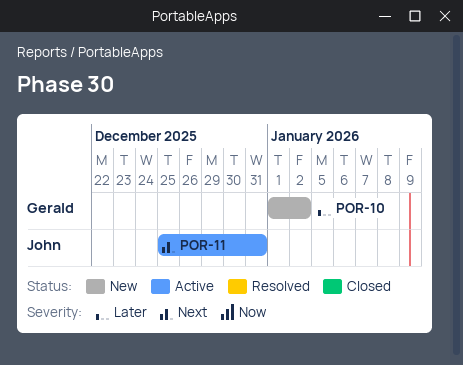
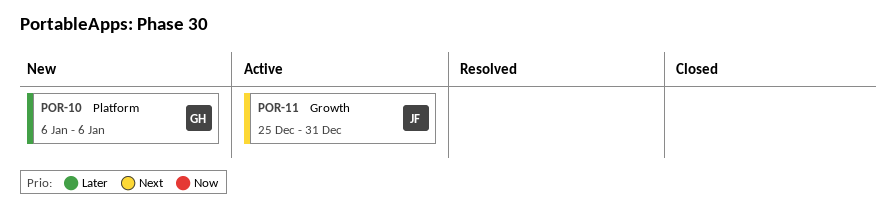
POR-10, start: Jan 1 -> Jan 6
POR-10, due: Jan 2 -> Jan 6

